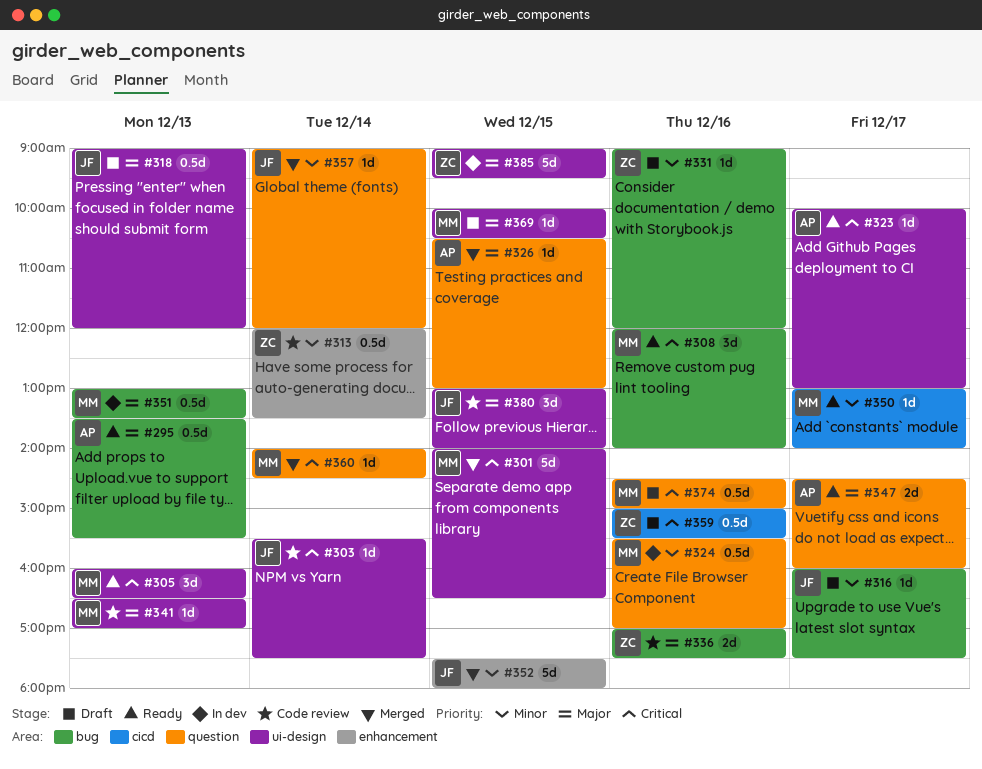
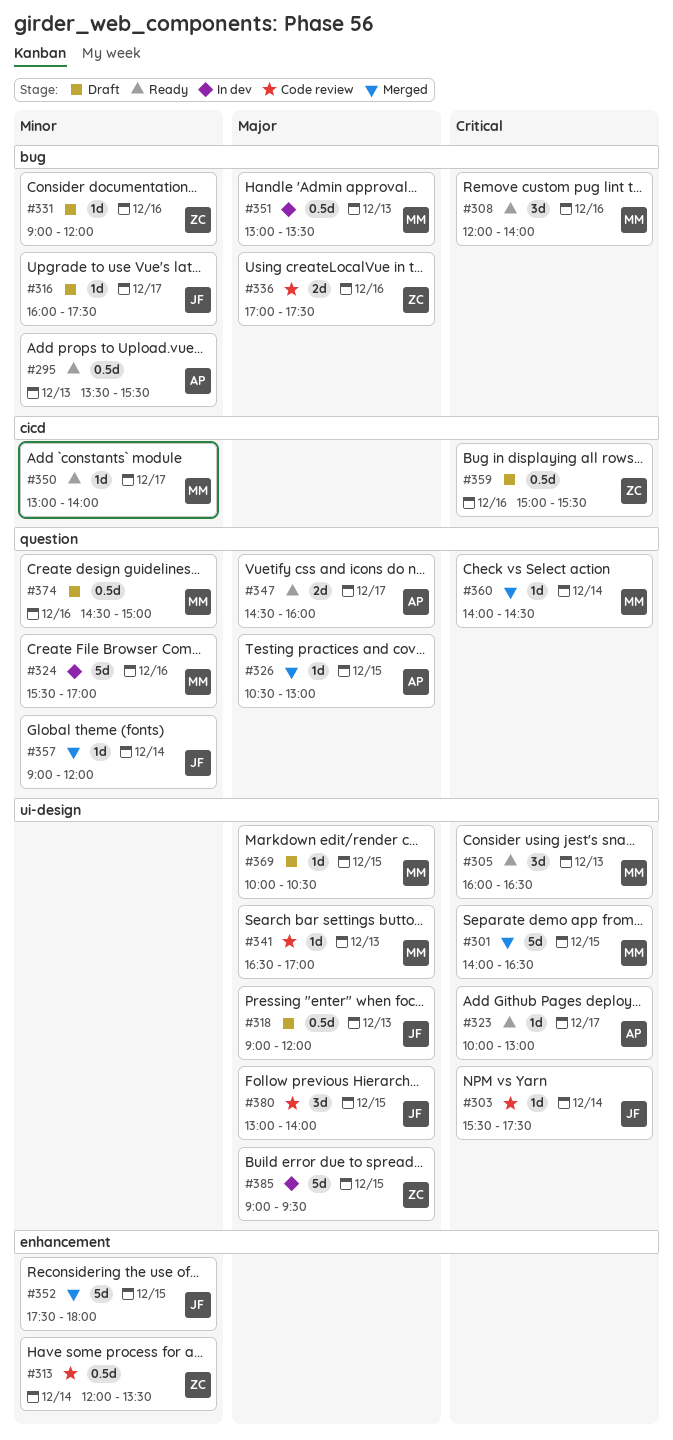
#295, priority: Major -> Minor
#324, estimate: 0.5d -> 5d
#374, priority: Critical -> Minor

